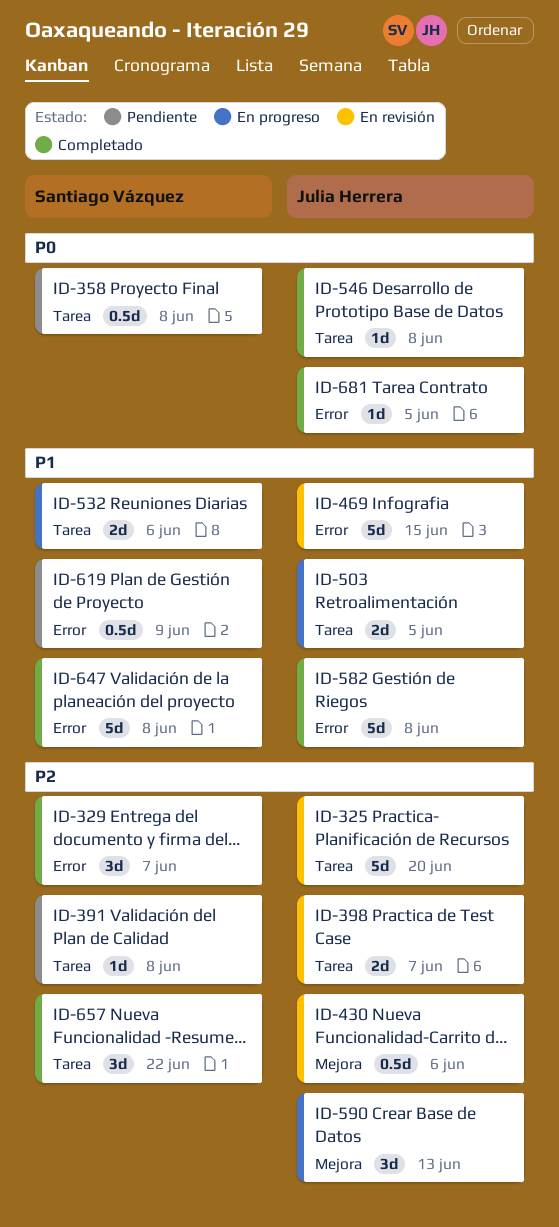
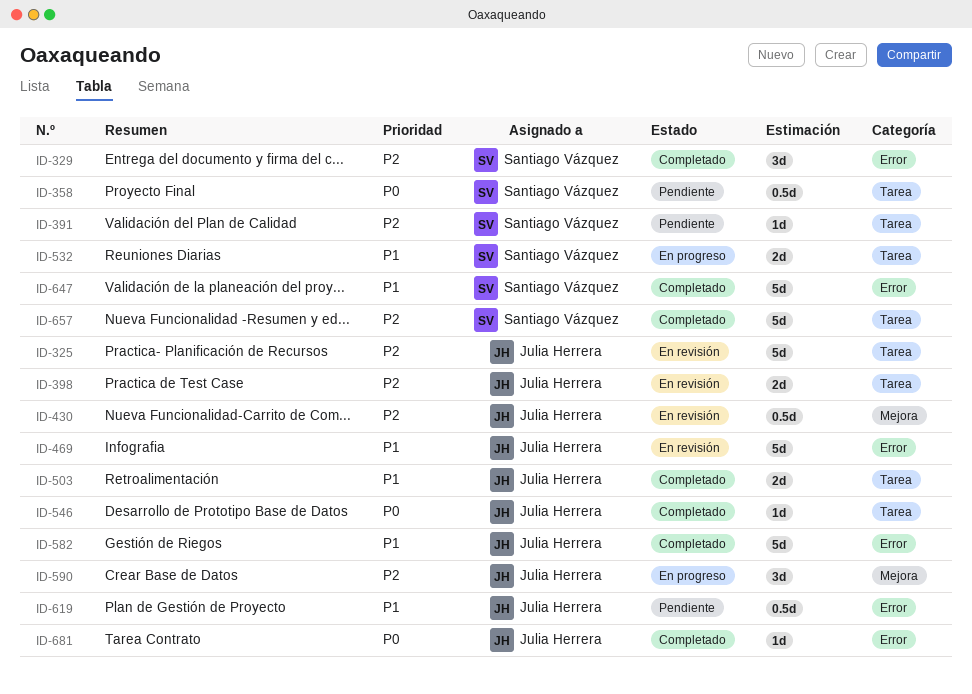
ID-503, status: En progreso -> Completado
ID-619, owner: Santiago Vázquez -> Julia Herrera
ID-657, estimate: 3d -> 5d

